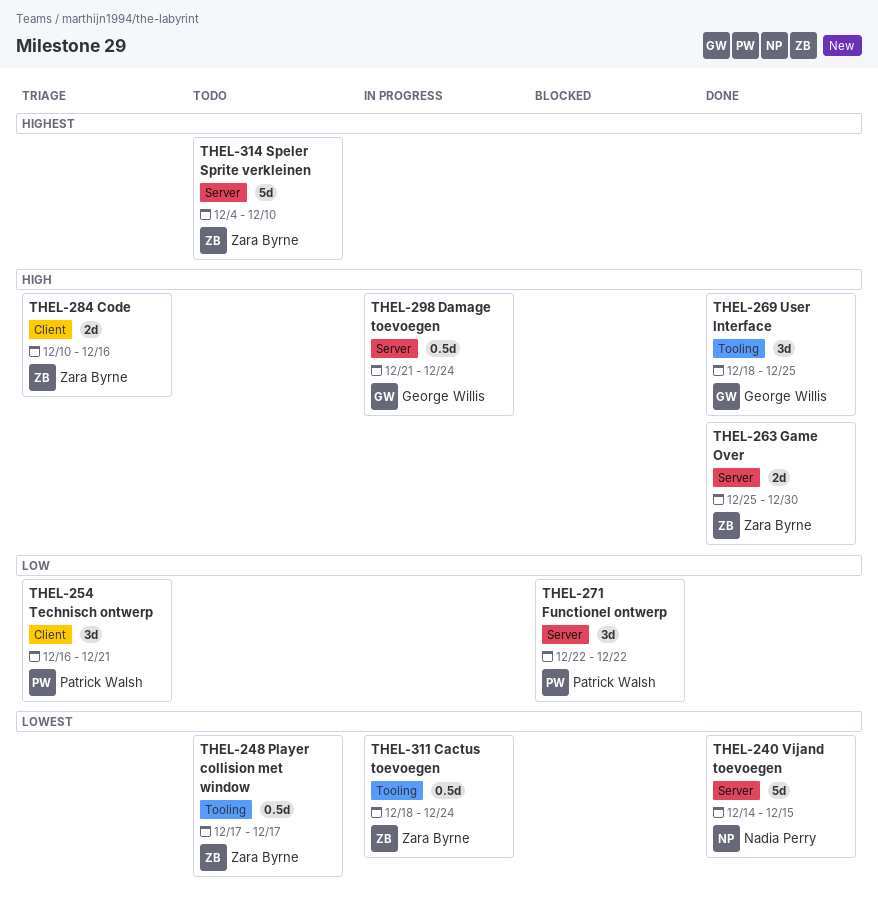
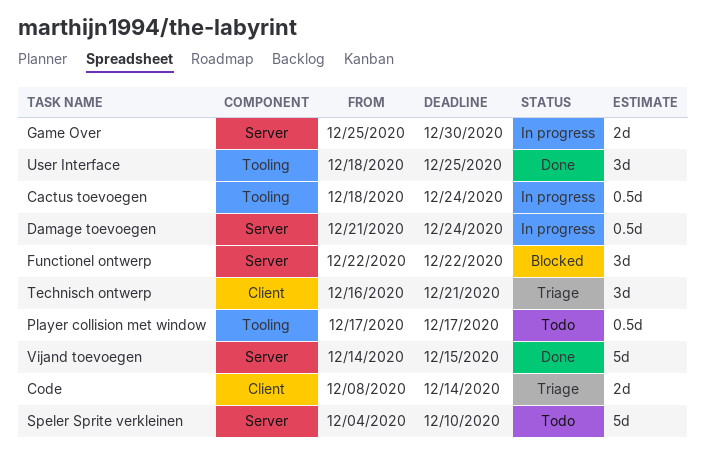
Code, start: Dec 10 -> Dec 8
Code, due: Dec 16 -> Dec 14
Game Over, status: Done -> In progress

